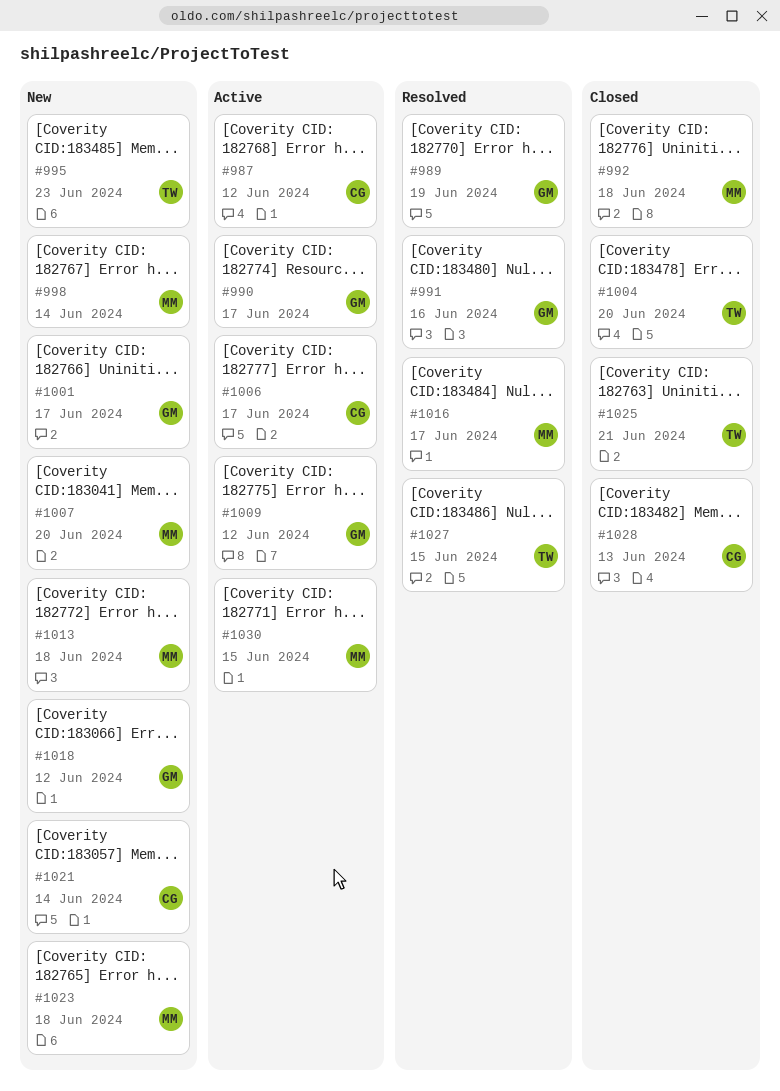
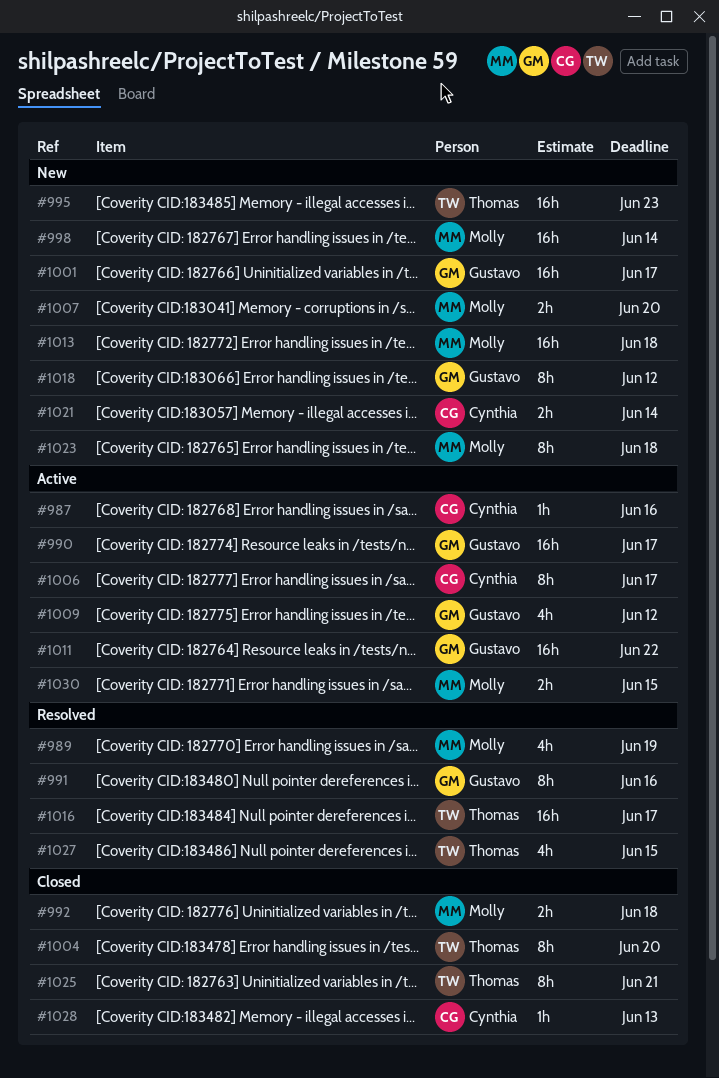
#987, due: Jun 12 -> Jun 16
#989, owner: Gustavo -> Molly
#1011: none -> present
#1016, owner: Molly -> Thomas

